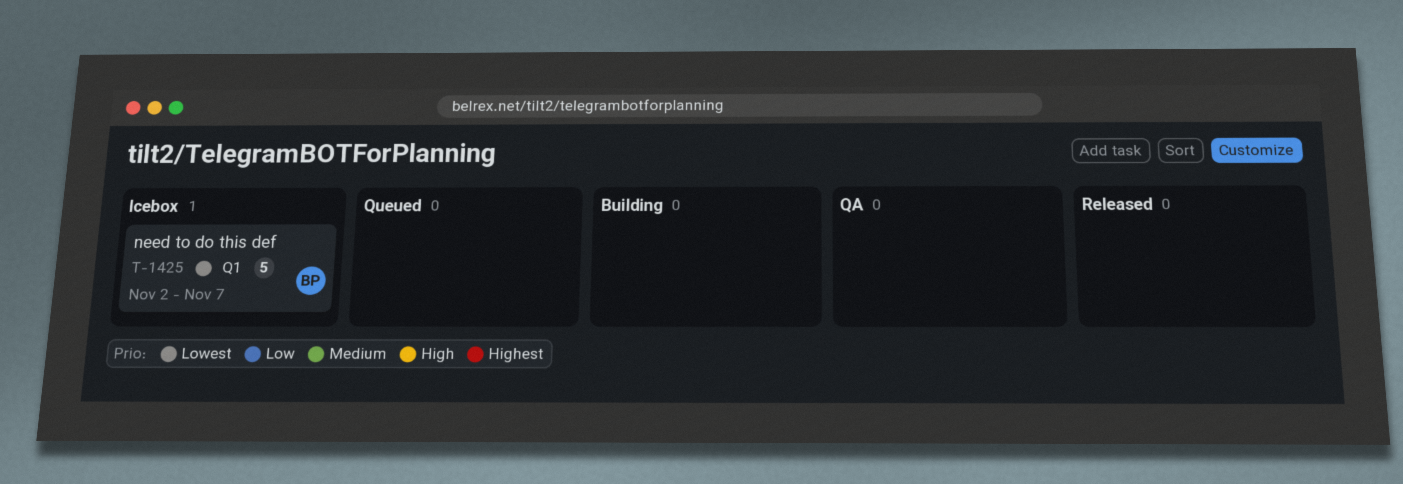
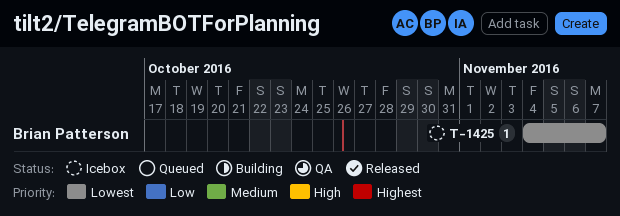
T-1425, estimate: 5 -> 1
T-1425, start: Nov 2 -> Nov 4

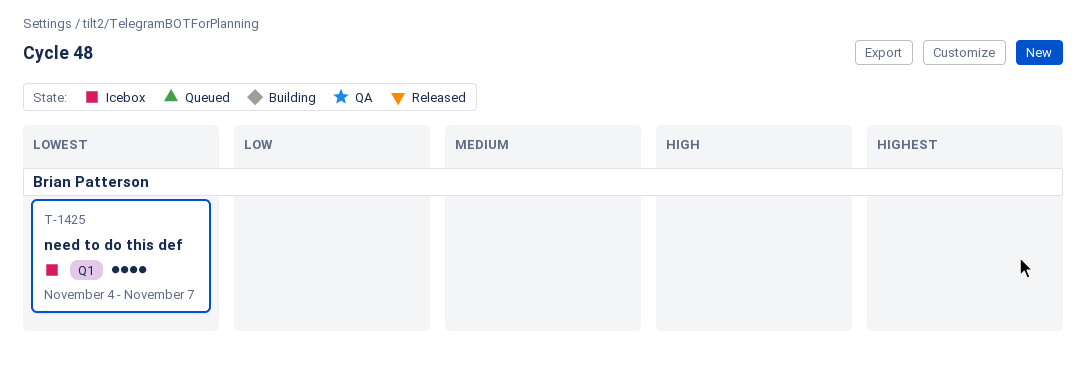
T-1425, estimate: 1 -> 4

